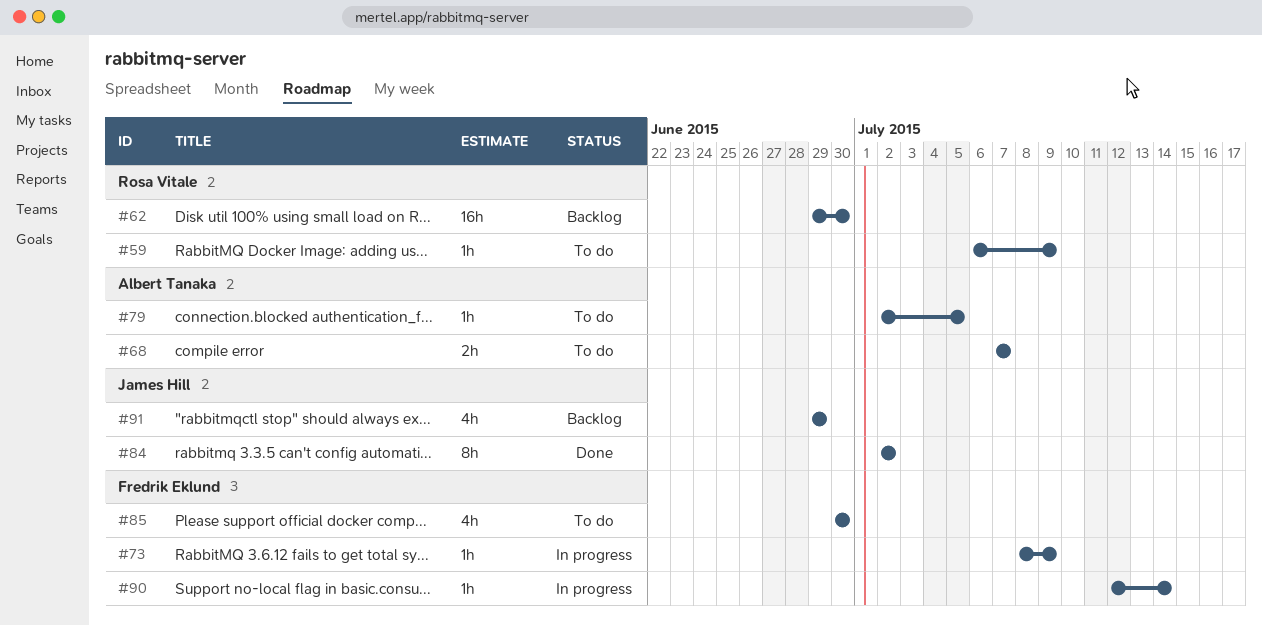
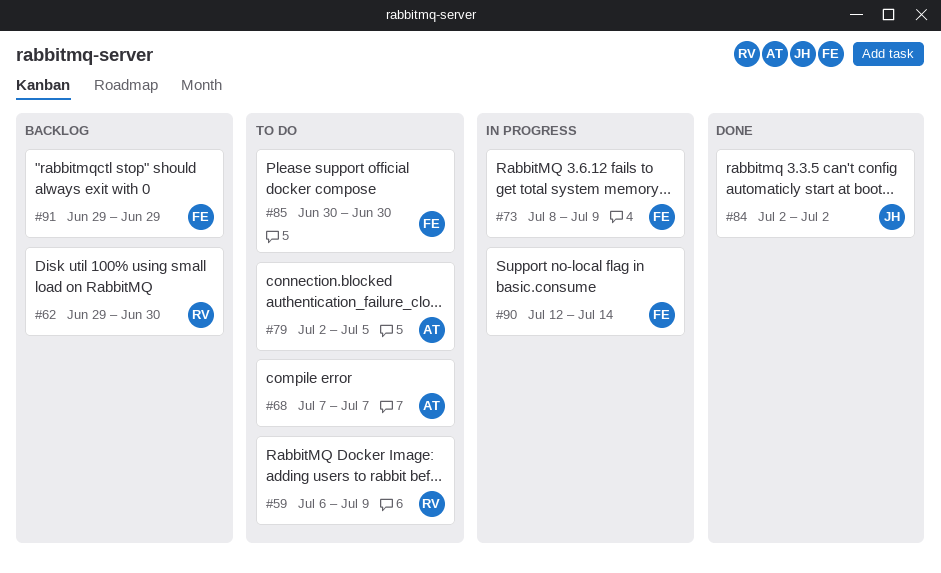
#91, owner: James Hill -> Fredrik Eklund

